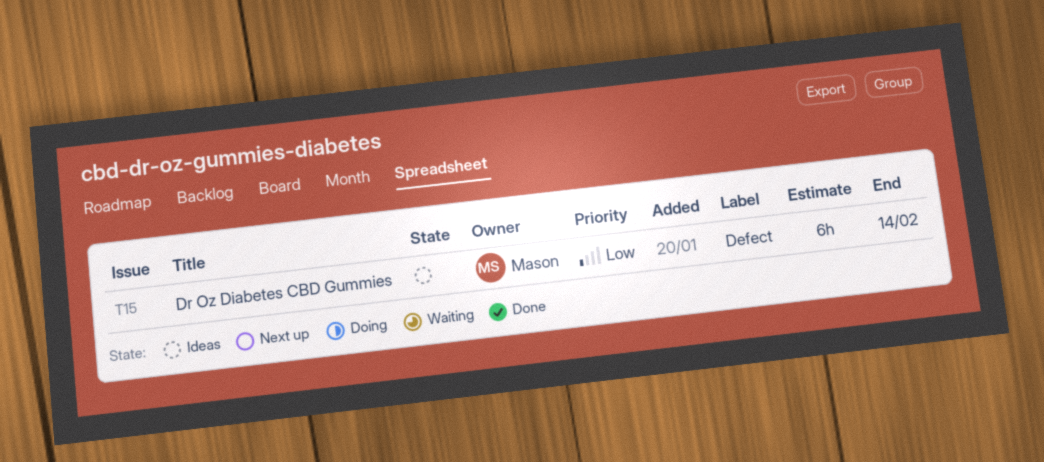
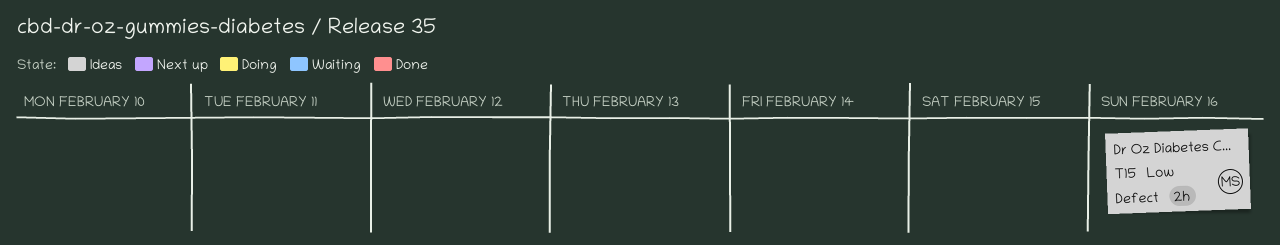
T15, estimate: 6h -> 2h
T15, due: Feb 14 -> Feb 16

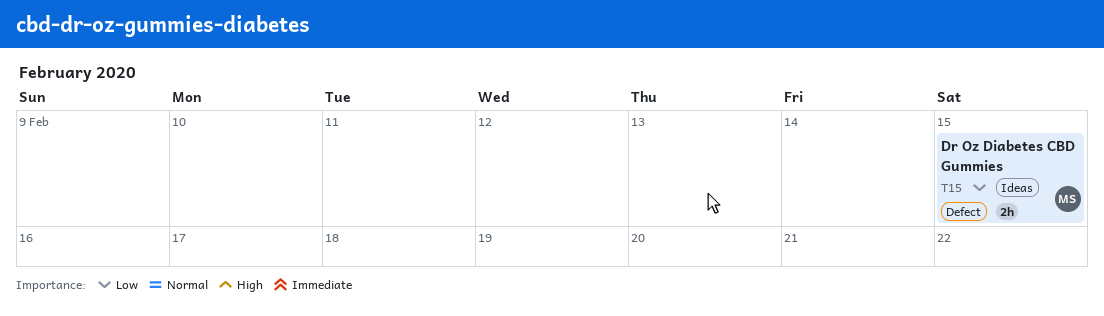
T15, due: Feb 16 -> Feb 15

